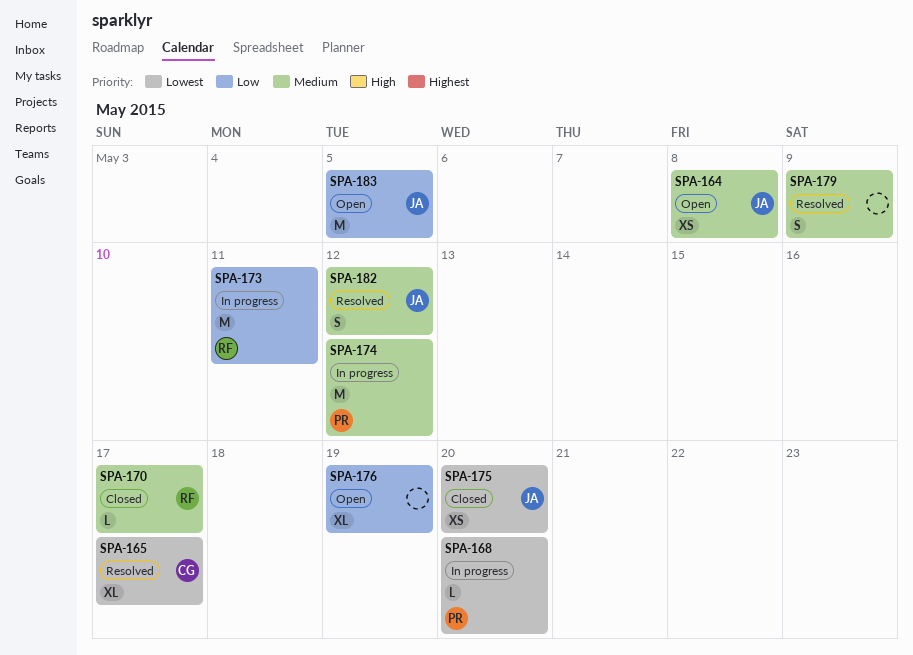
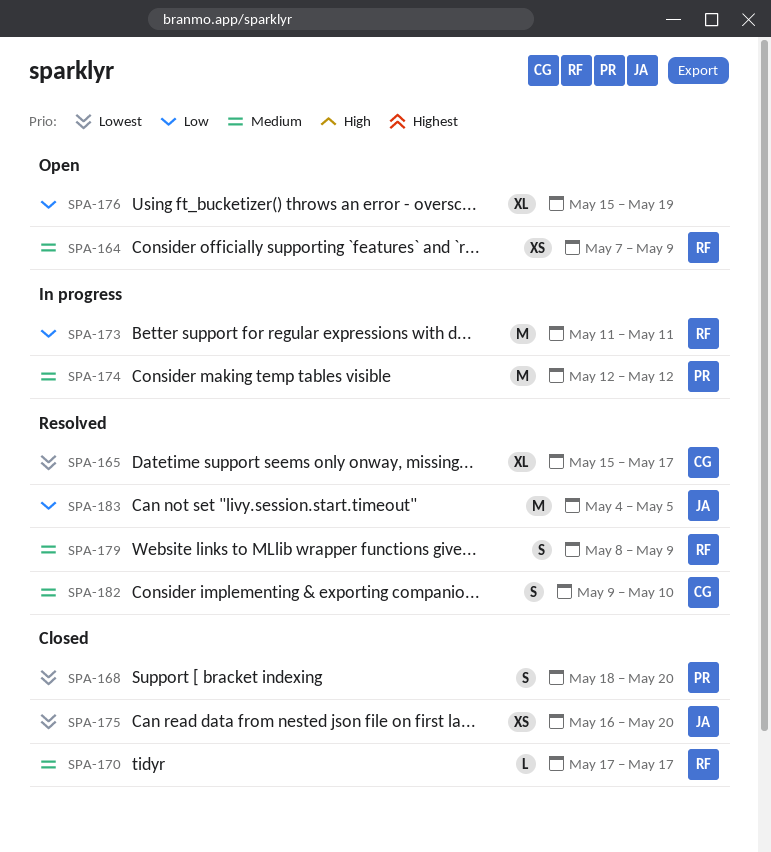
SPA-164, owner: JA -> RF
SPA-164, due: May 8 -> May 9
SPA-168, status: In progress -> Closed
SPA-168, estimate: L -> S
SPA-179, owner: none -> RF
SPA-182, owner: JA -> CG
SPA-182, due: May 12 -> May 10
SPA-183, status: Open -> Resolved

